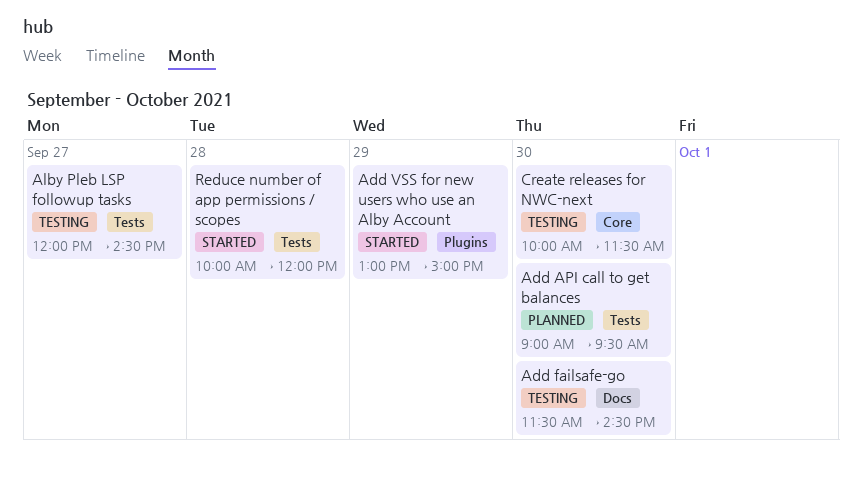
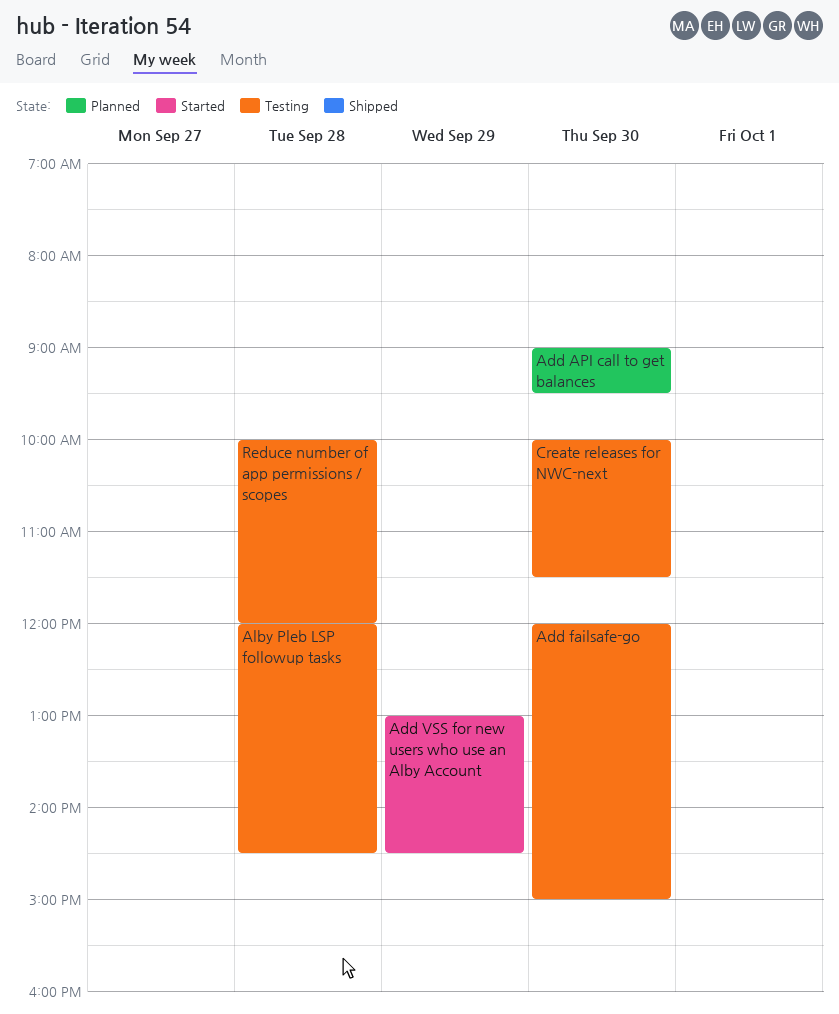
Add failsafe-go, begins: 11:30 -> 12:00
Add failsafe-go, ends: 14:30 -> 15:00
Add VSS for new users who use an Alby Account, ends: 15:00 -> 14:30
Alby Pleb LSP followup tasks, day: Sep 27 -> Sep 28
Reduce number of app permissions / scopes, status: Started -> Testing

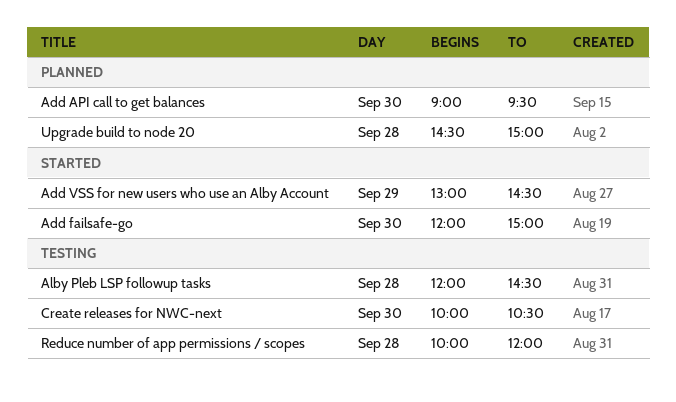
Add failsafe-go, status: Testing -> Started
Create releases for NWC-next, ends: 11:30 -> 10:30
Upgrade build to node 20: none -> present

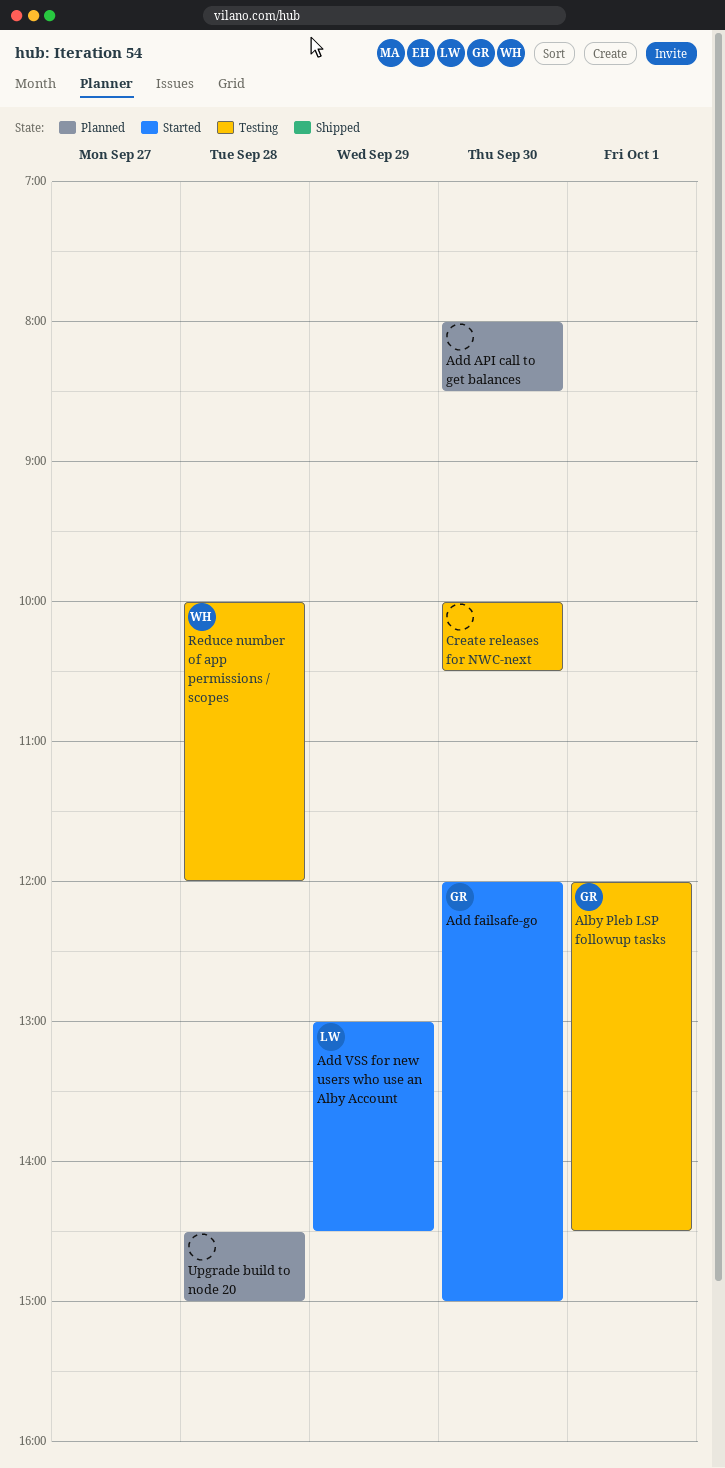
Add API call to get balances, begins: 09:00 -> 08:00
Add API call to get balances, ends: 09:30 -> 08:30
Alby Pleb LSP followup tasks, day: Sep 28 -> Oct 1

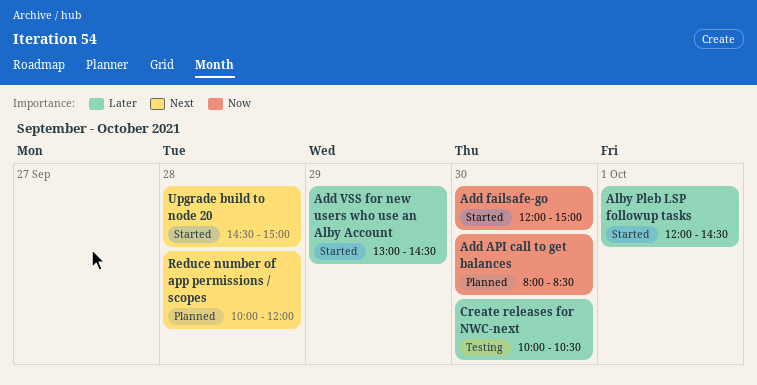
Alby Pleb LSP followup tasks, status: Testing -> Started
Reduce number of app permissions / scopes, status: Testing -> Planned
Upgrade build to node 20, status: Planned -> Started

